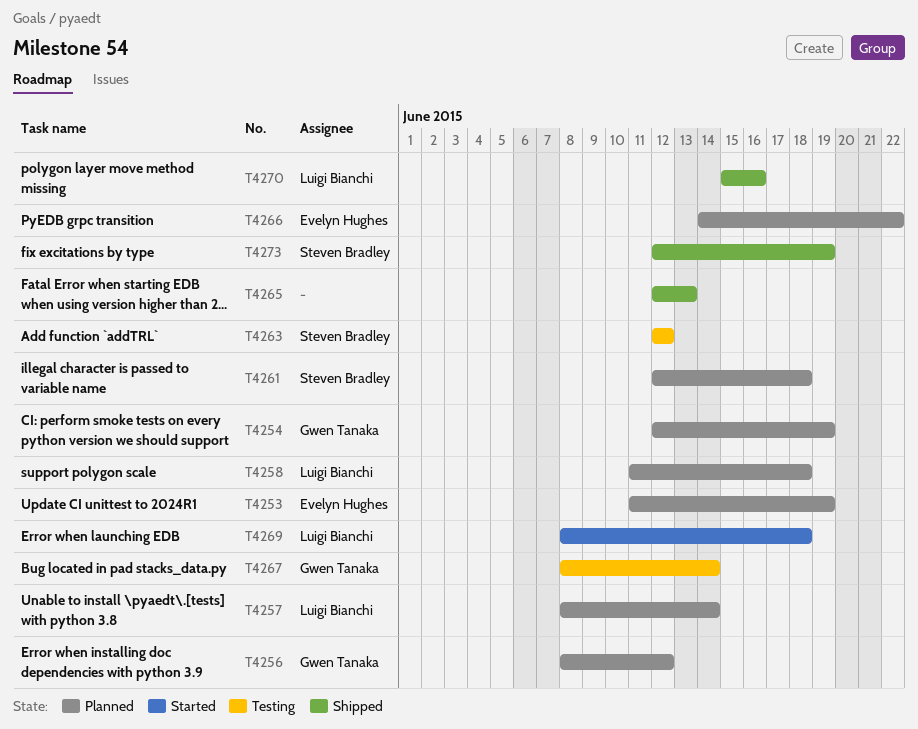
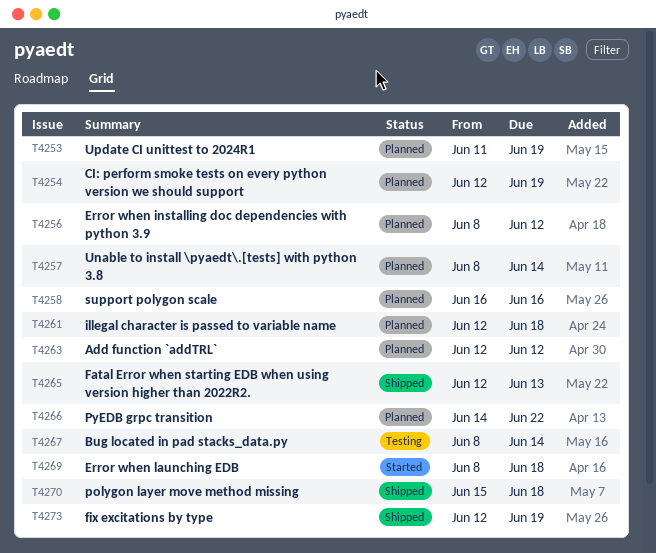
T4258, start: Jun 11 -> Jun 16
T4258, due: Jun 18 -> Jun 16
T4263, status: Testing -> Planned
T4270, due: Jun 16 -> Jun 18

